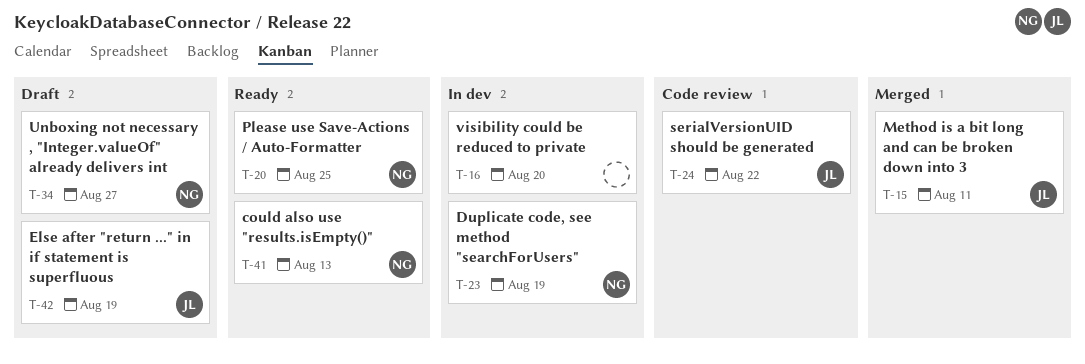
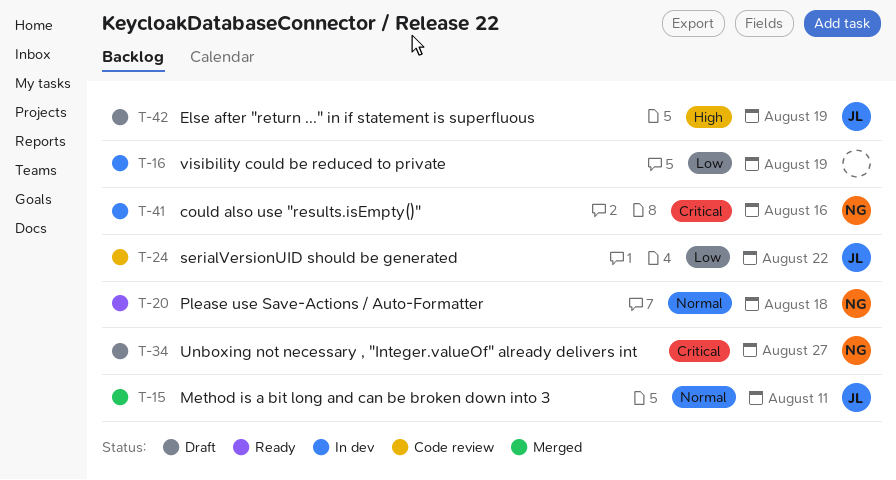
T-16, due: Aug 20 -> Aug 19
T-20, due: Aug 25 -> Aug 18
T-23: present -> none
T-41, status: Ready -> In dev
T-41, due: Aug 13 -> Aug 16

